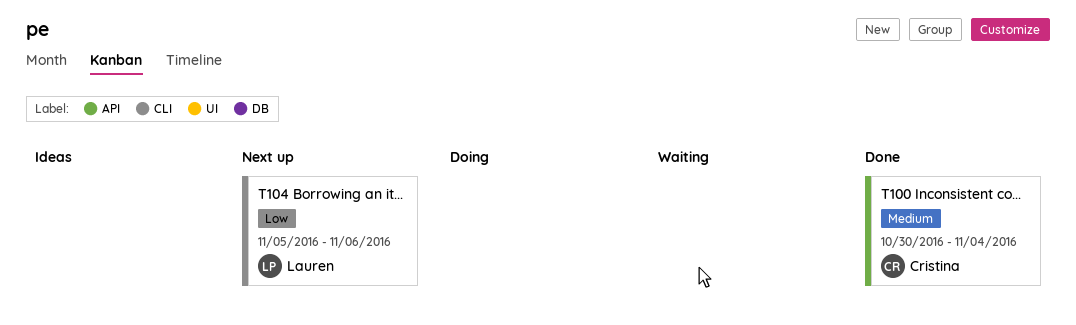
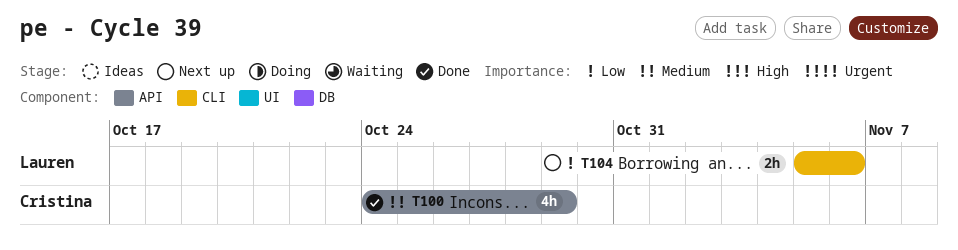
T100, start: Oct 30 -> Oct 24
T100, due: Nov 4 -> Oct 29

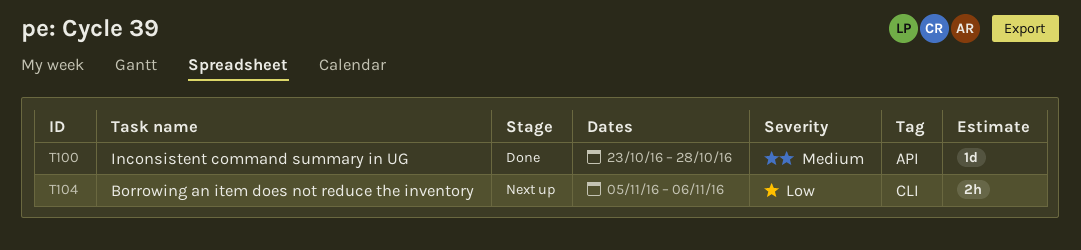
T100, estimate: 4h -> 1d
T100, start: Oct 24 -> Oct 23
T100, due: Oct 29 -> Oct 28

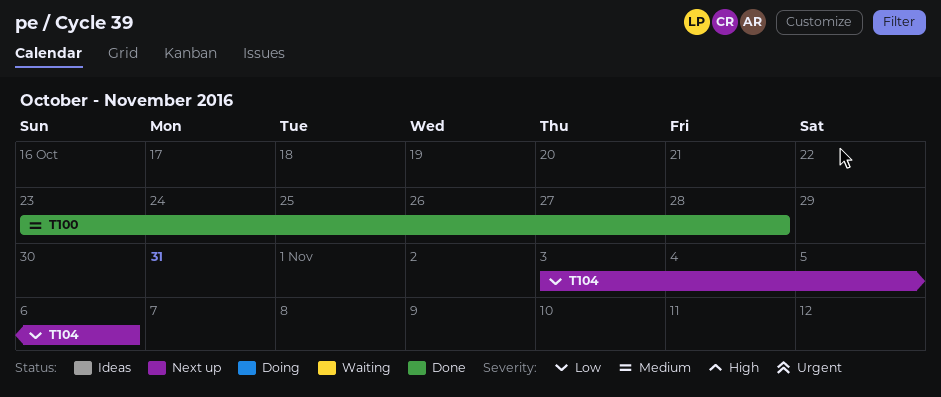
T104, start: Nov 5 -> Nov 3

